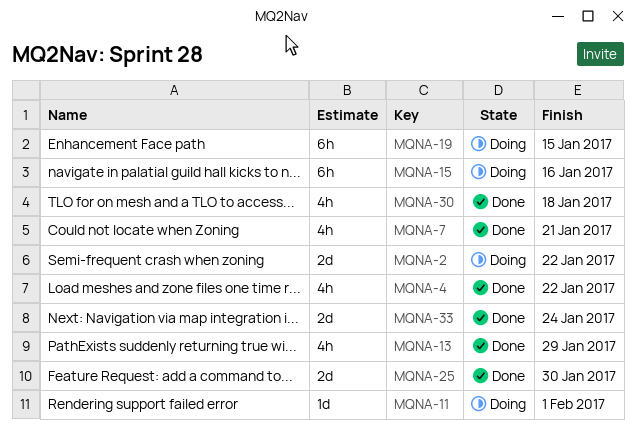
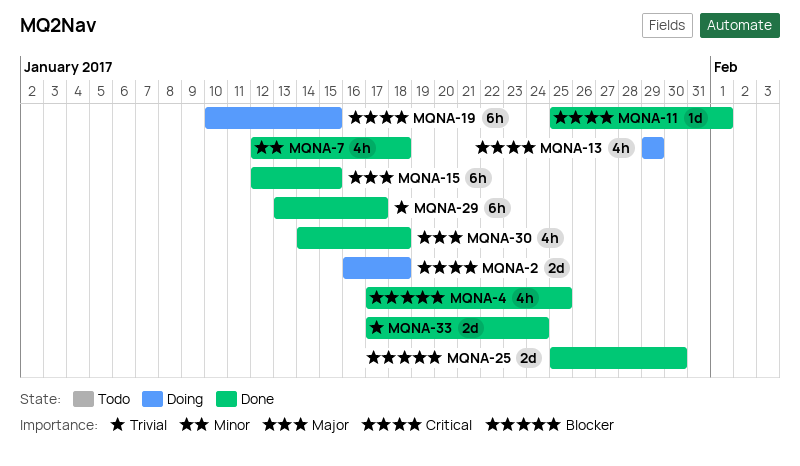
MQNA-2, due: Jan 22 -> Jan 18
MQNA-4, due: Jan 22 -> Jan 25
MQNA-7, due: Jan 21 -> Jan 18
MQNA-11, status: Doing -> Done
MQNA-13, status: Done -> Doing
MQNA-15, status: Doing -> Done
MQNA-15, due: Jan 16 -> Jan 15
MQNA-29: none -> present

